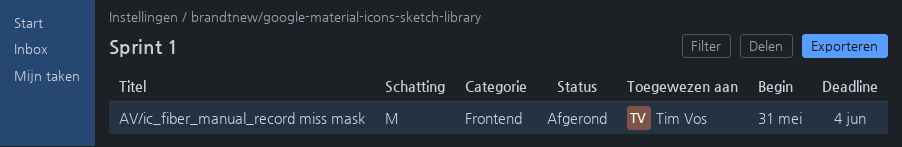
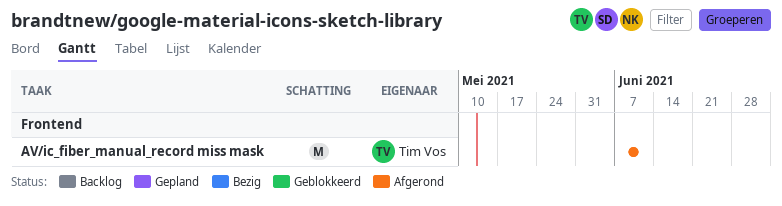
AV/ic_fiber_manual_record miss mask, start: May 31 -> Jun 7
AV/ic_fiber_manual_record miss mask, due: Jun 4 -> Jun 11

